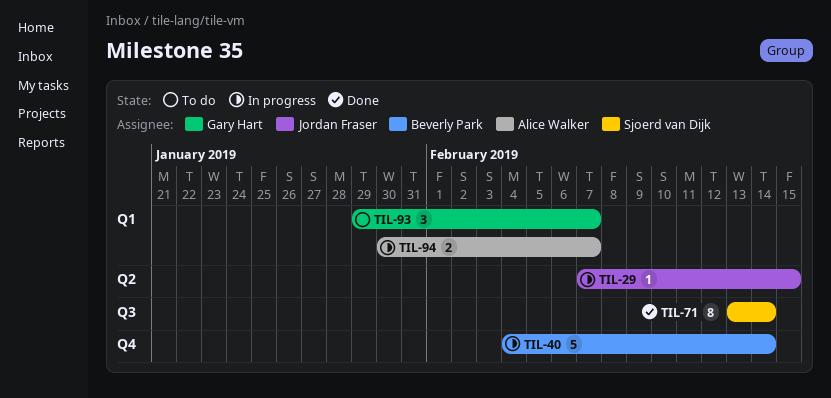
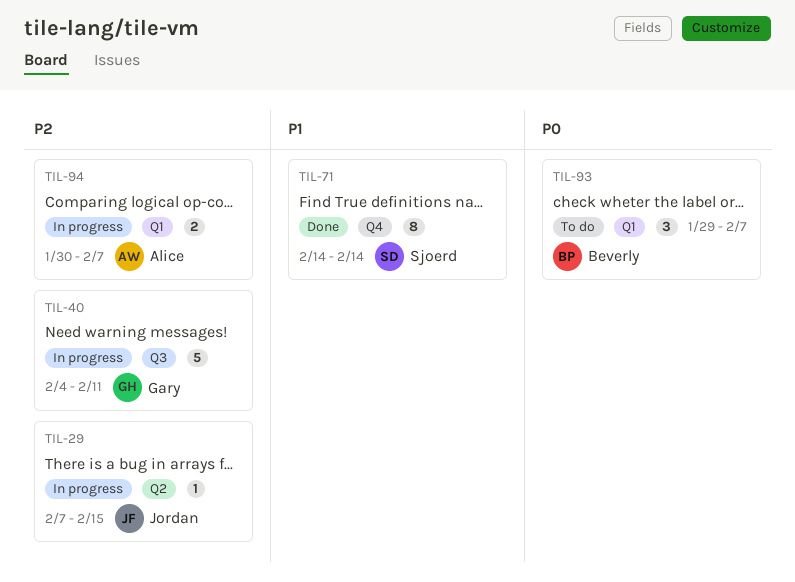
TIL-40, owner: Beverly Park -> Gary Hart
TIL-40, label: Q4 -> Q3
TIL-40, due: Feb 14 -> Feb 11
TIL-71, label: Q3 -> Q4
TIL-71, start: Feb 13 -> Feb 14
TIL-93, owner: Gary Hart -> Beverly Park

